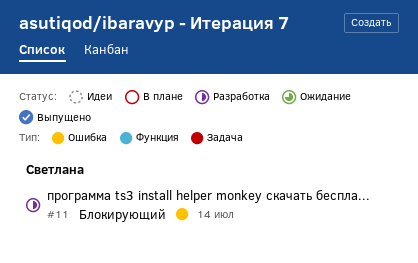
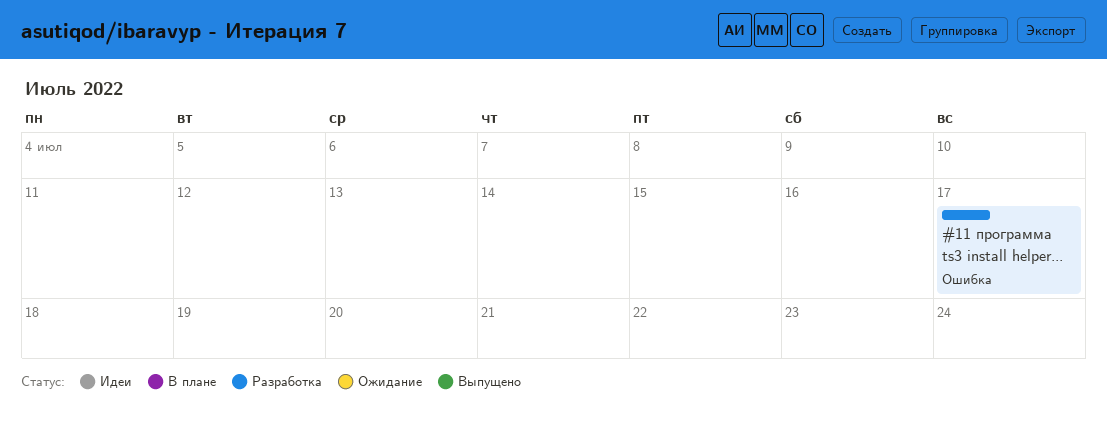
#11, due: Jul 14 -> Jul 17

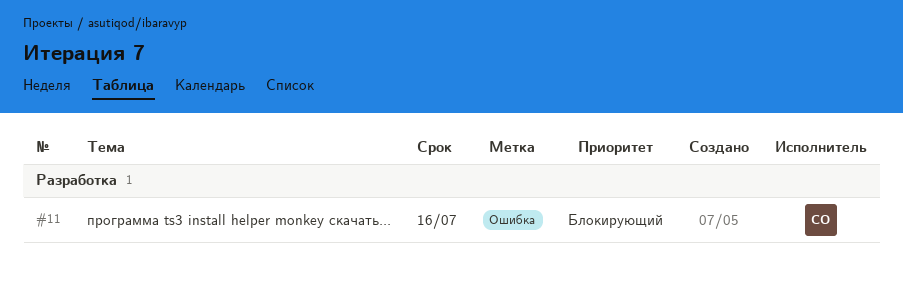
#11, due: Jul 17 -> Jul 16

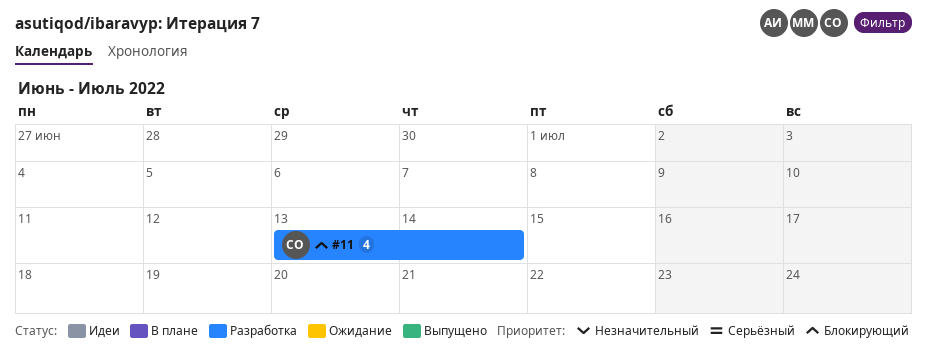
#11, due: Jul 16 -> Jul 14

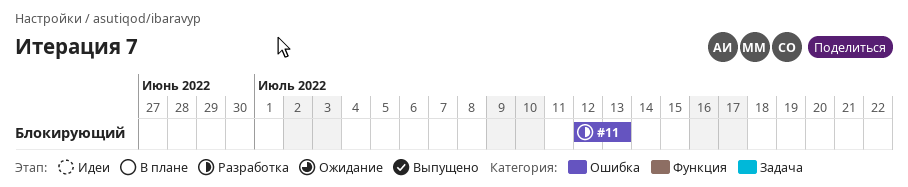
#11, start: Jul 13 -> Jul 12
#11, due: Jul 14 -> Jul 13

